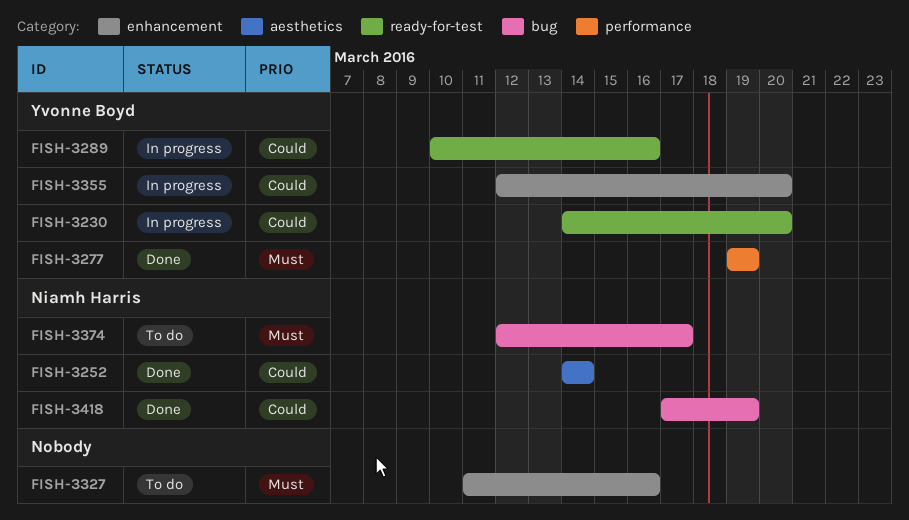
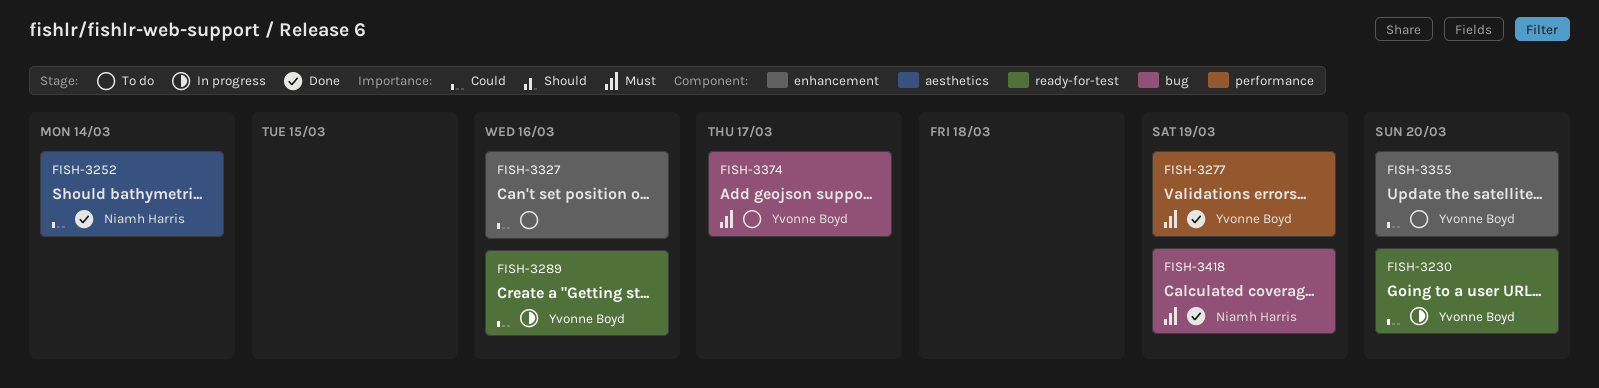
FISH-3327, priority: Must -> Could
FISH-3355, status: In progress -> To do
FISH-3374, owner: Niamh Harris -> Yvonne Boyd
FISH-3418, priority: Could -> Must

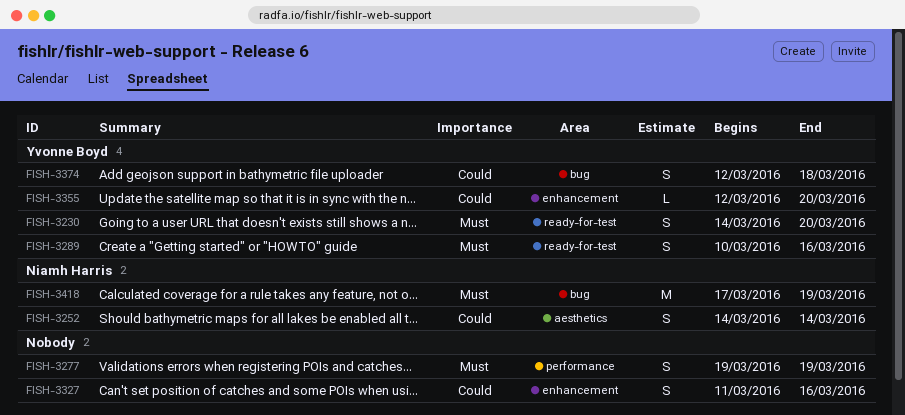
FISH-3230, priority: Could -> Must
FISH-3277, owner: Yvonne Boyd -> none
FISH-3289, priority: Could -> Must
FISH-3374, priority: Must -> Could
FISH-3374, due: Mar 17 -> Mar 18

